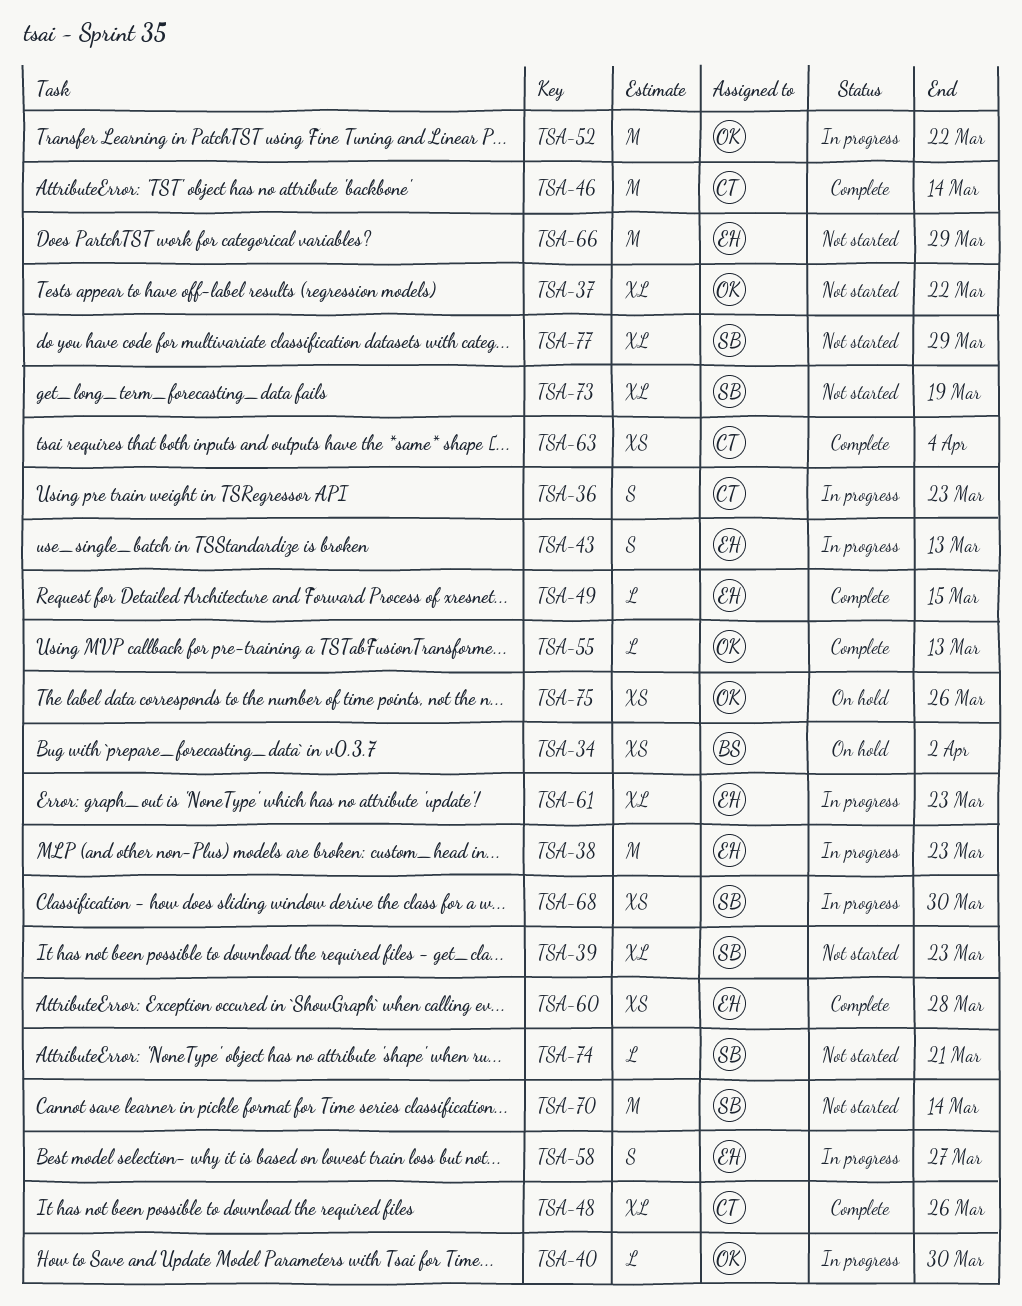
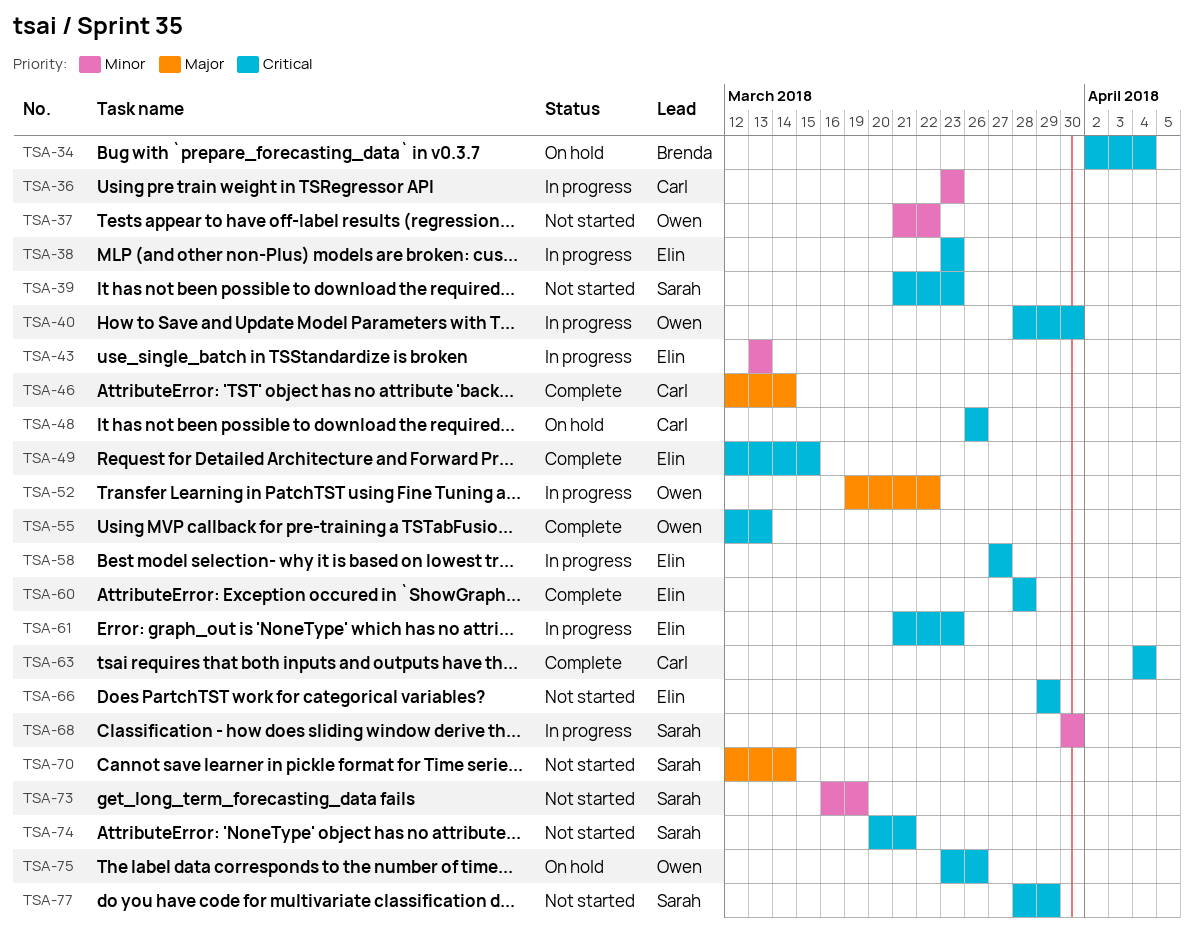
TSA-34, due: Apr 2 -> Apr 4
TSA-48, status: Complete -> On hold

